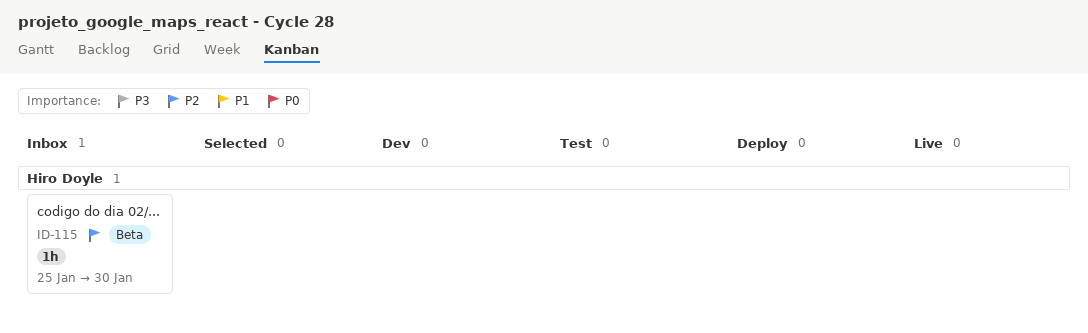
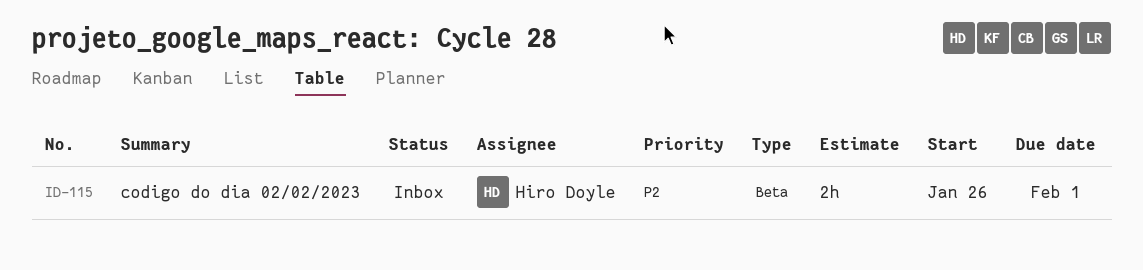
ID-115, estimate: 1h -> 2h
ID-115, start: Jan 25 -> Jan 26
ID-115, due: Jan 30 -> Feb 1

